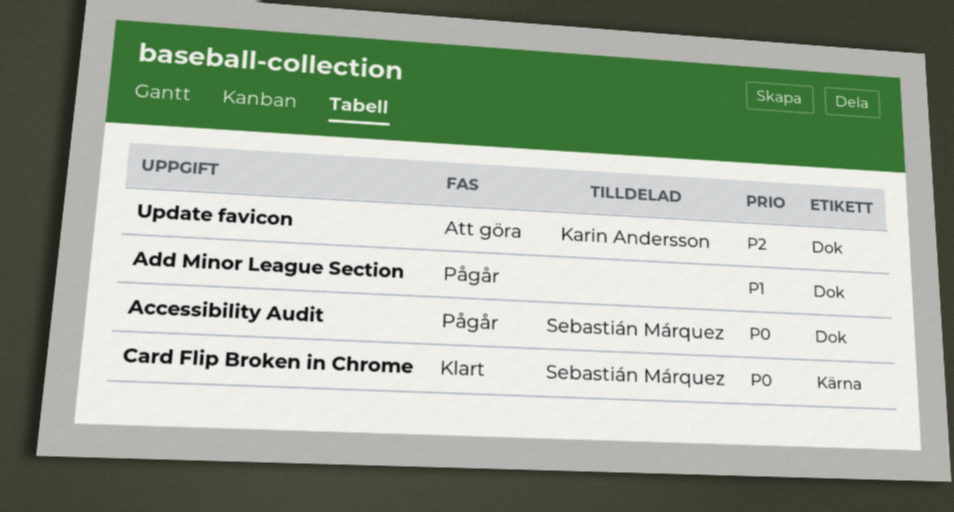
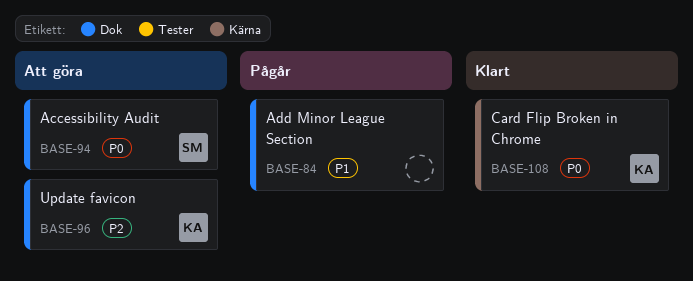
Accessibility Audit, status: Pågår -> Att göra
Card Flip Broken in Chrome, owner: Sebastián Márquez -> Karin Andersson

